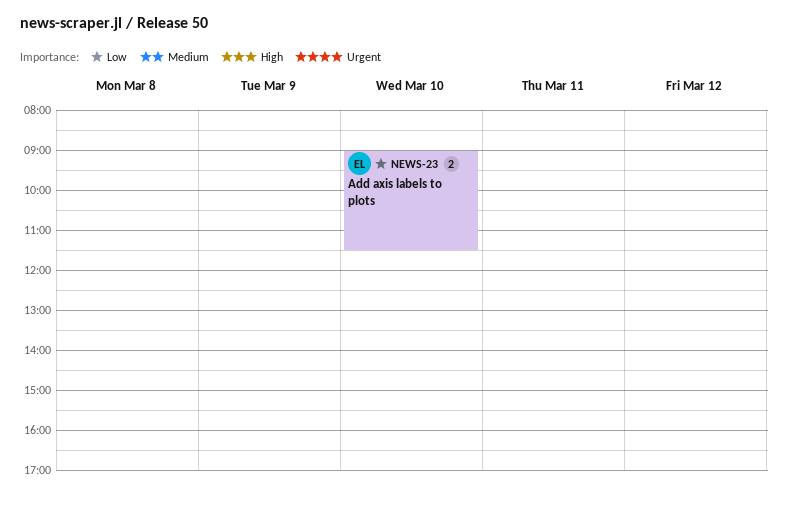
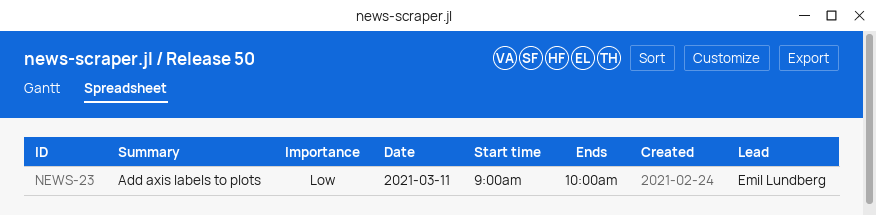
NEWS-23, day: Mar 10 -> Mar 11
NEWS-23, ends: 11:30 -> 10:00

